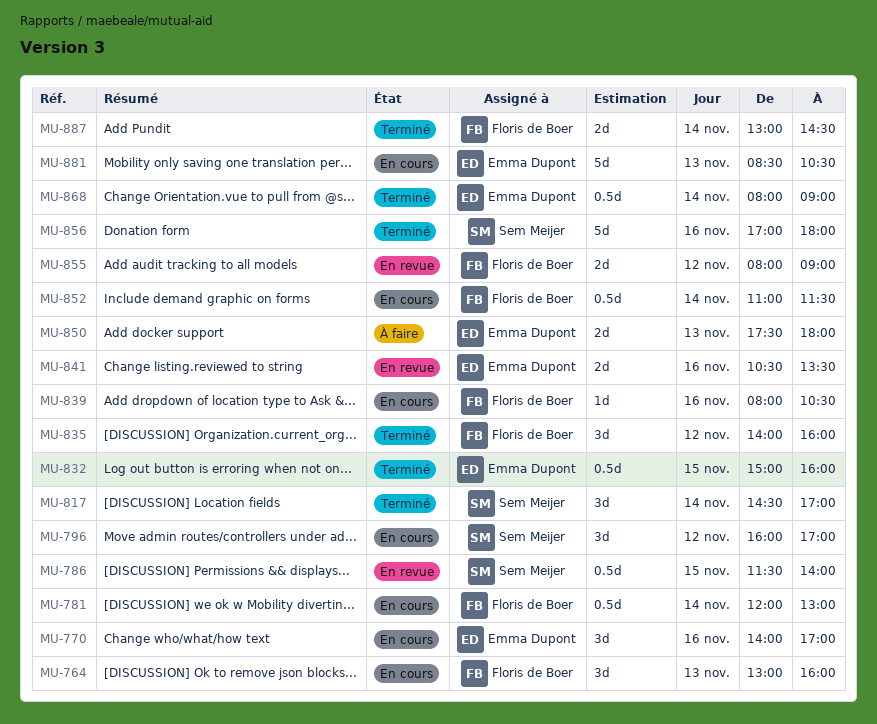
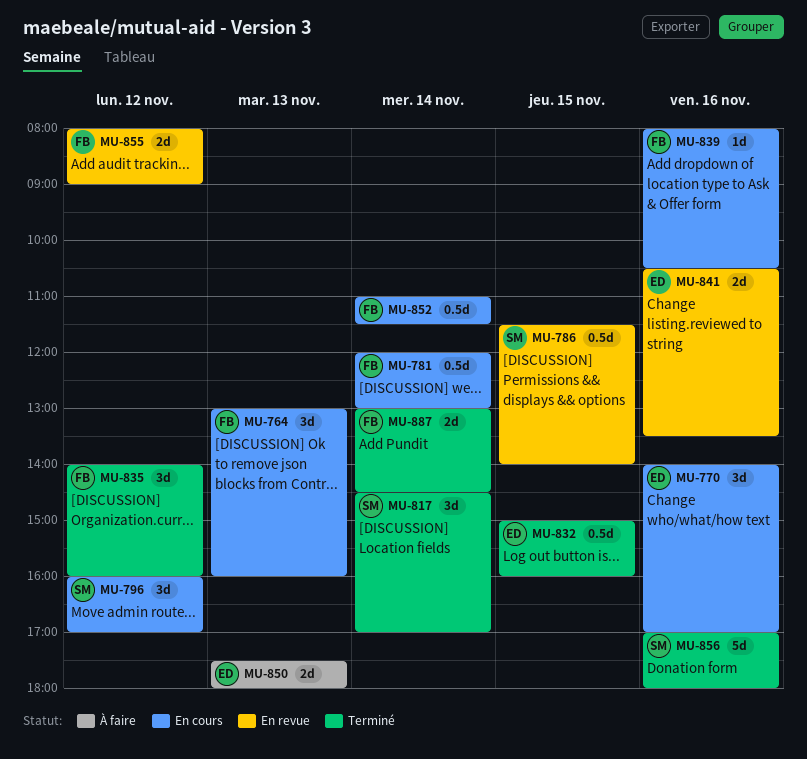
MU-868: present -> none
MU-881: present -> none

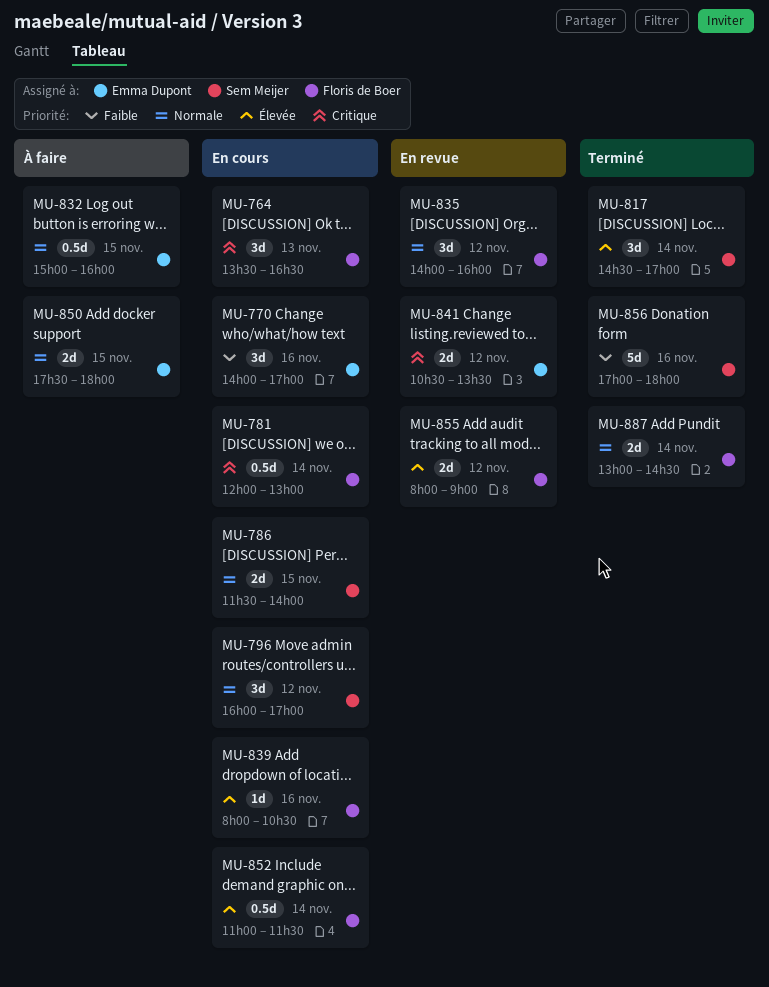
MU-764, begins: 13:00 -> 13:30
MU-764, ends: 16:00 -> 16:30
MU-786, status: En revue -> En cours
MU-786, estimate: 0.5d -> 2d
MU-832, status: Terminé -> À faire
MU-835, status: Terminé -> En revue
MU-841, day: Nov 16 -> Nov 12
MU-850, day: Nov 13 -> Nov 15

